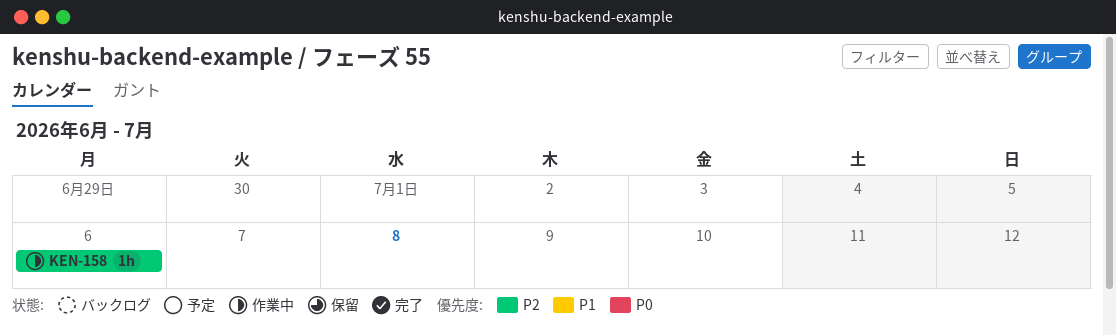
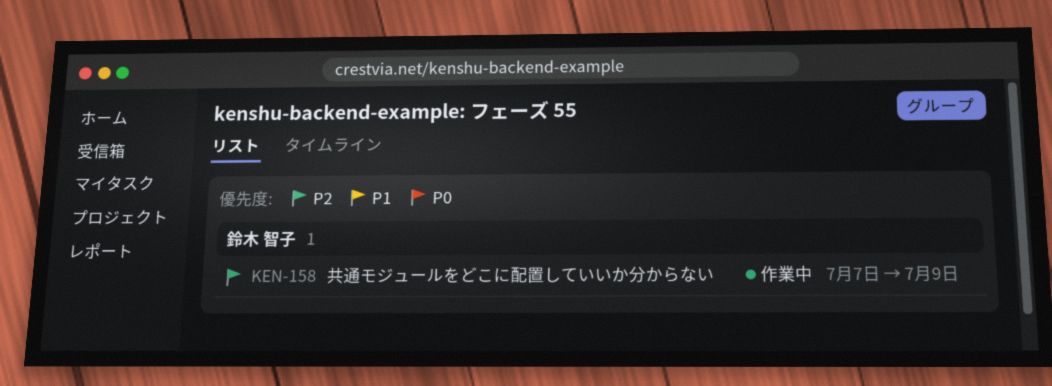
KEN-158, start: Jul 6 -> Jul 7
KEN-158, due: Jul 6 -> Jul 9

